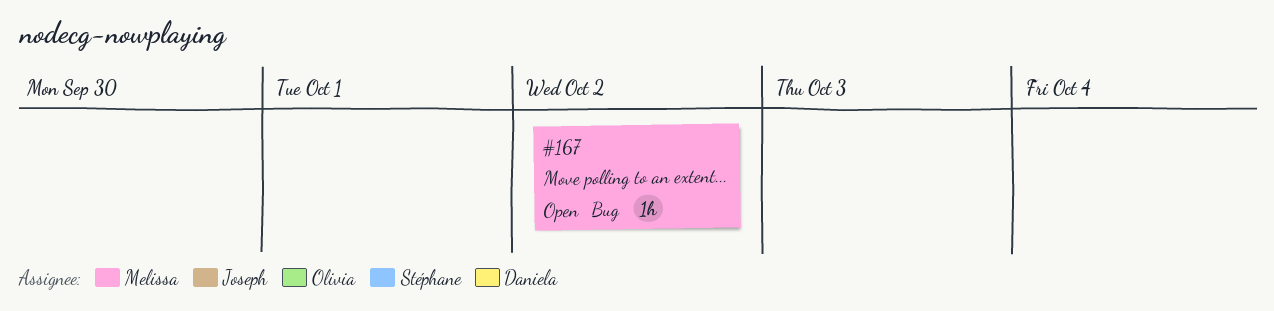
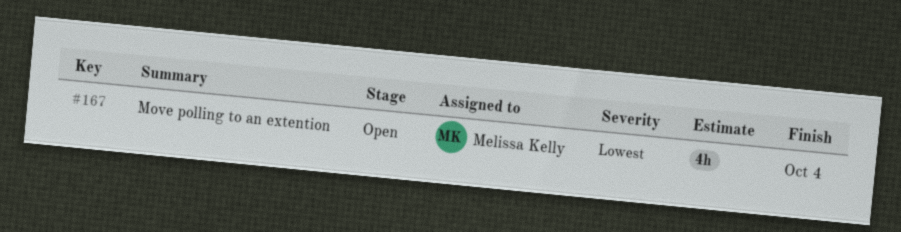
#167, estimate: 1h -> 4h
#167, due: Oct 2 -> Oct 4

